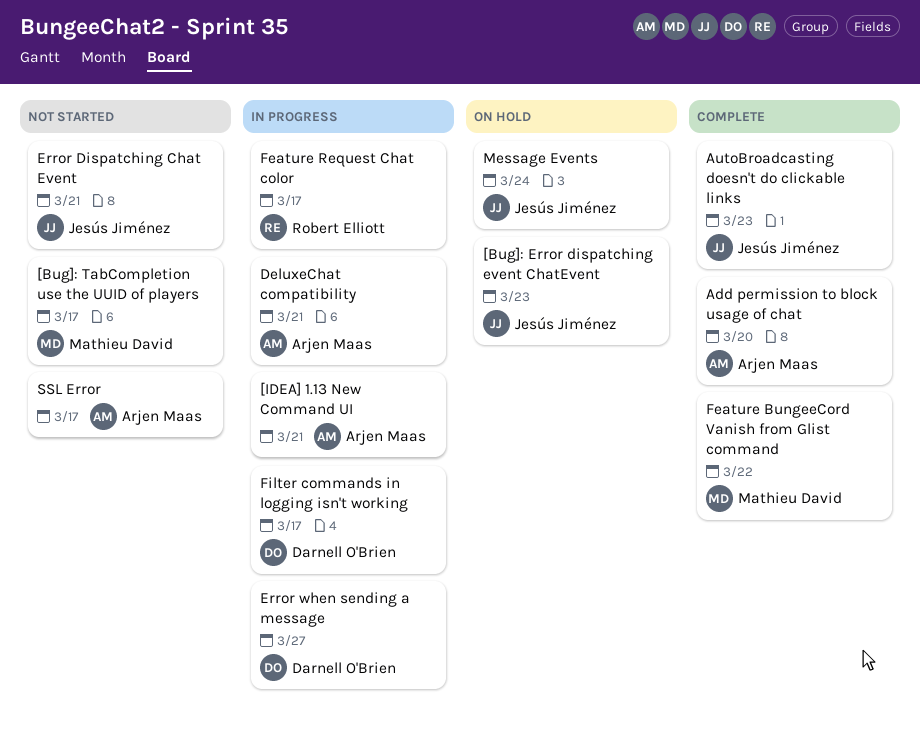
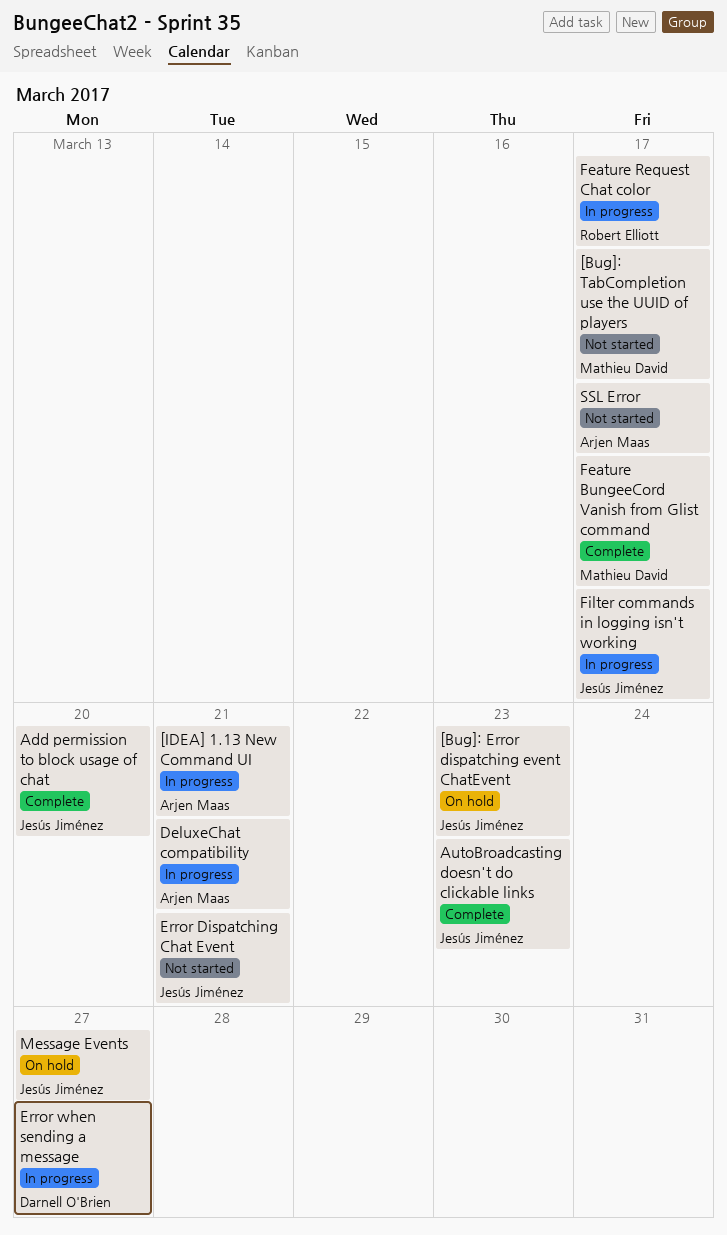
Add permission to block usage of chat, owner: Arjen Maas -> Jesús Jiménez
Feature BungeeCord Vanish from Glist command, due: Mar 22 -> Mar 17
Filter commands in logging isn't working, owner: Darnell O'Brien -> Jesús Jiménez
Message Events, due: Mar 24 -> Mar 27

